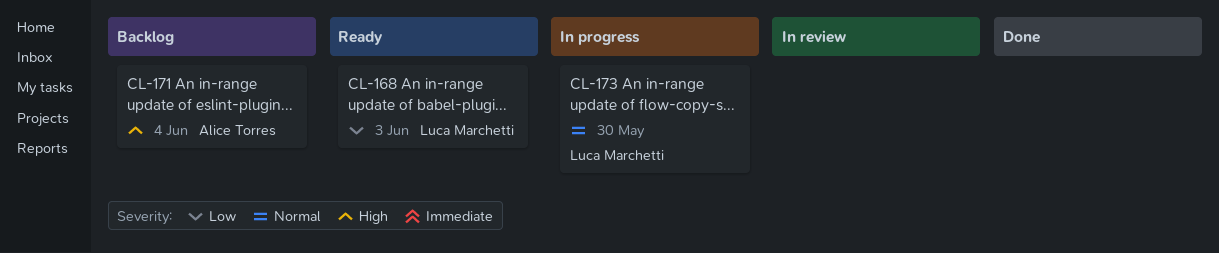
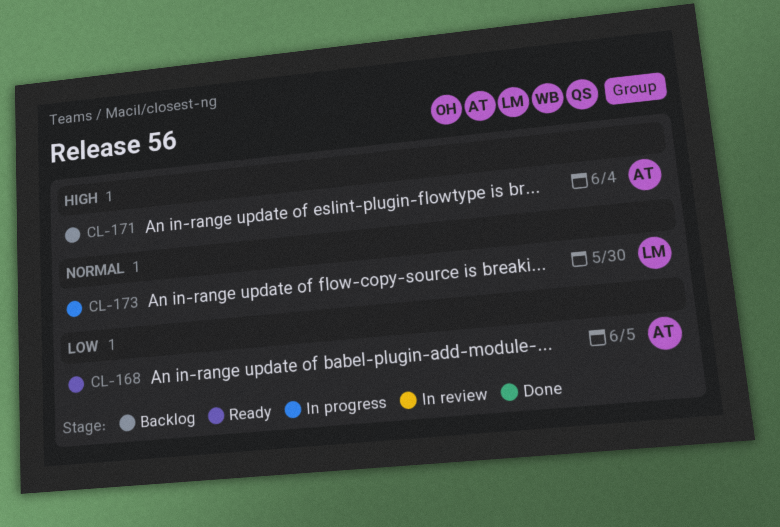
CL-168, owner: Luca Marchetti -> Alice Torres
CL-168, due: Jun 3 -> Jun 5

